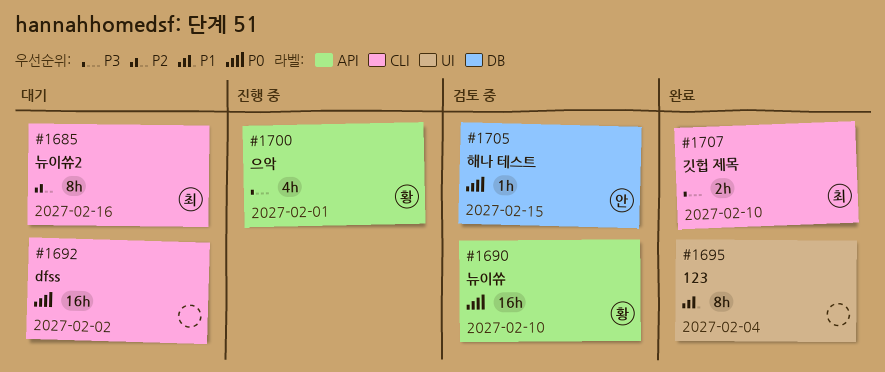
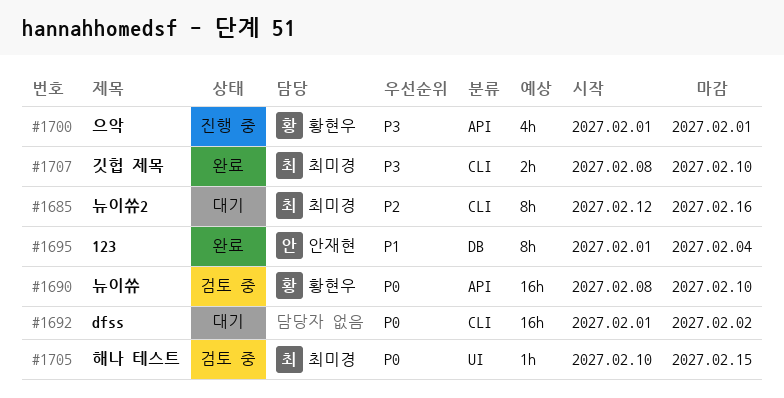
#1695, owner: none -> 안재현
#1695, label: UI -> DB
#1705, owner: 안재현 -> 최미경
#1705, label: DB -> UI

